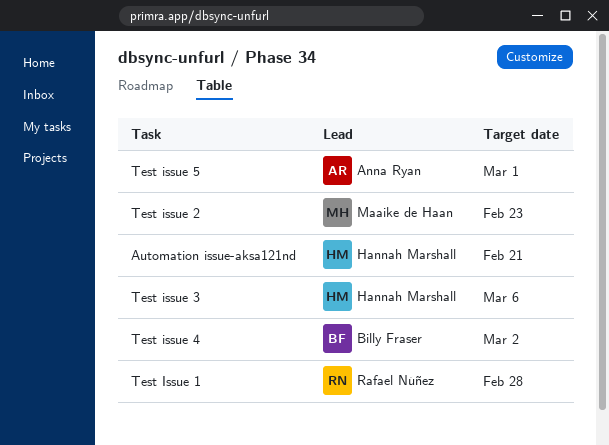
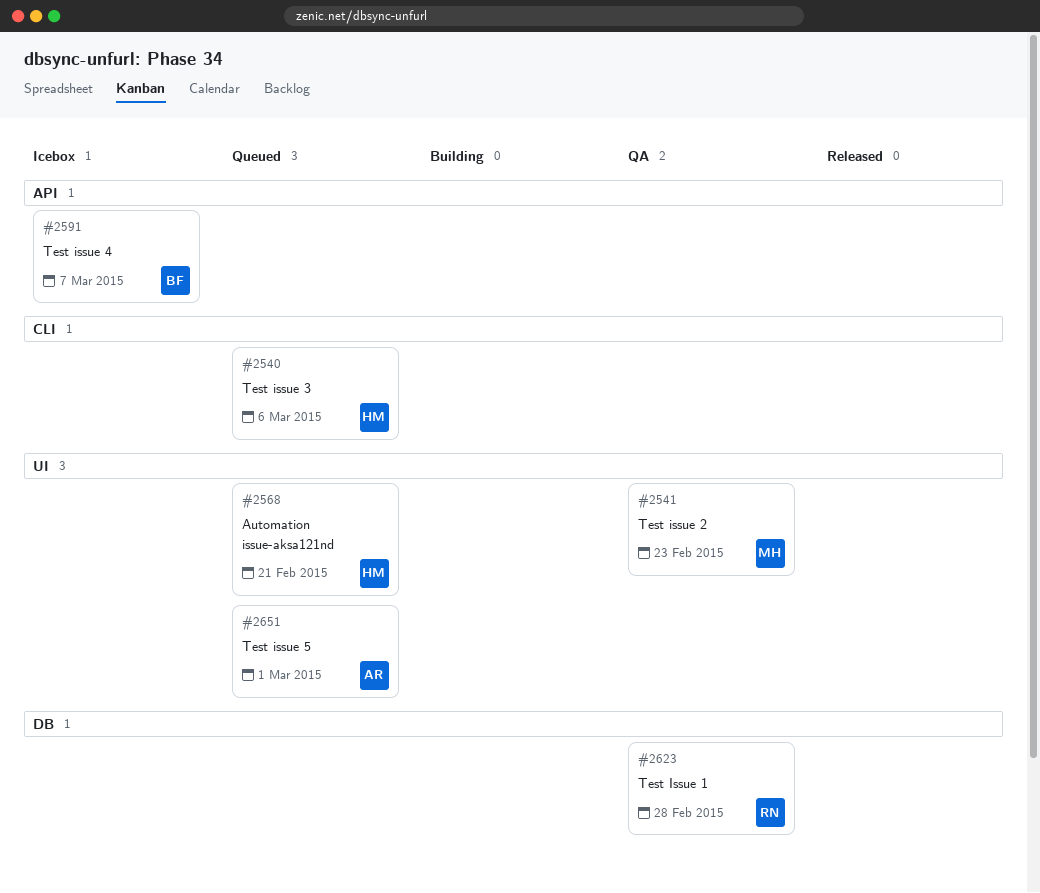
Test issue 4, due: Mar 2 -> Mar 7

